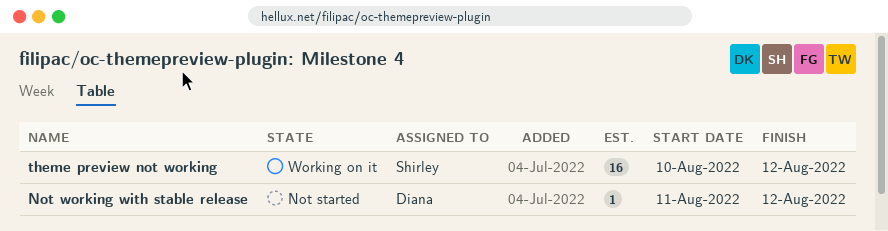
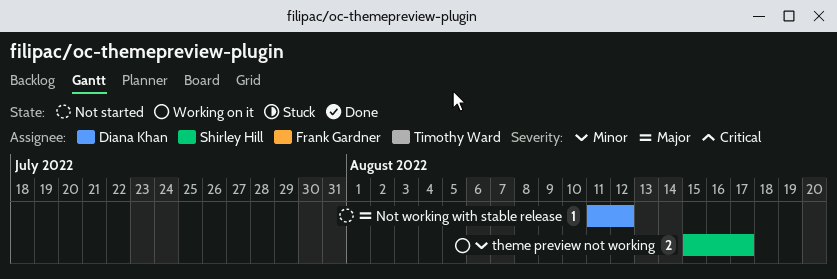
theme preview not working, estimate: 16 -> 2
theme preview not working, start: Aug 10 -> Aug 15
theme preview not working, due: Aug 12 -> Aug 17

